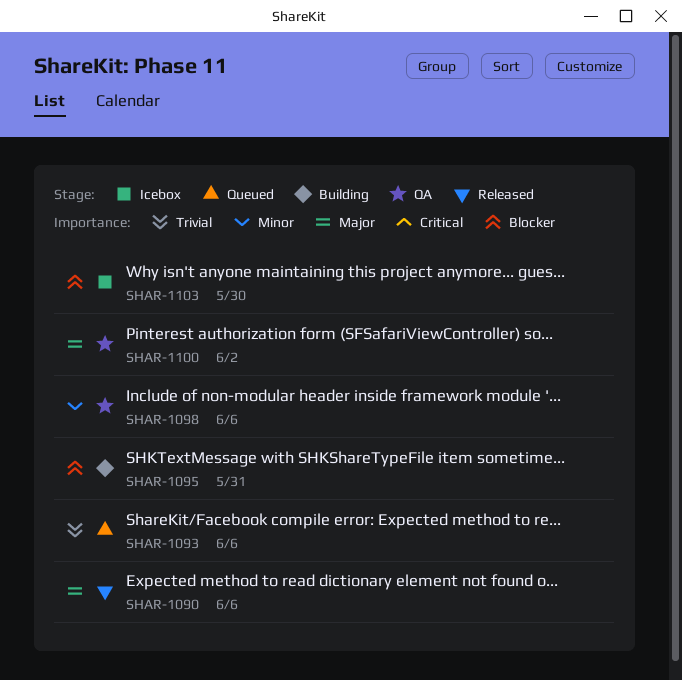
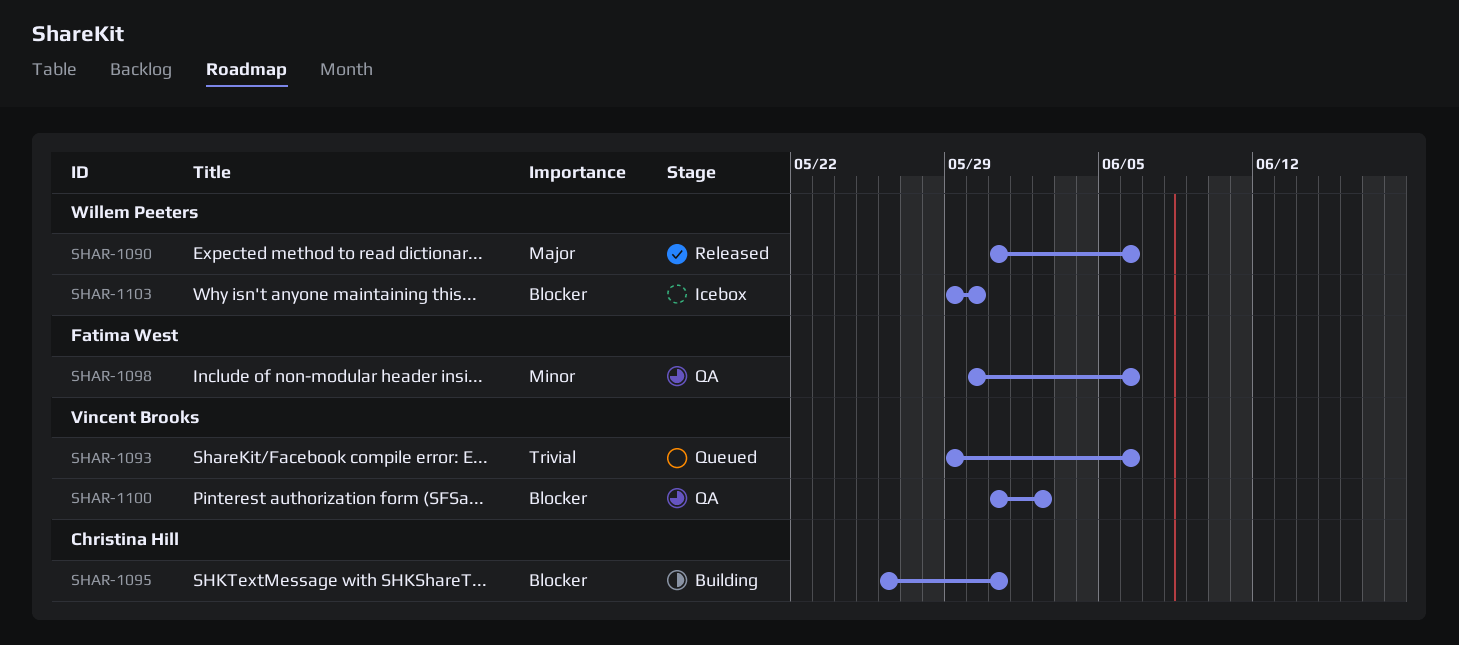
SHAR-1100, priority: Major -> Blocker

